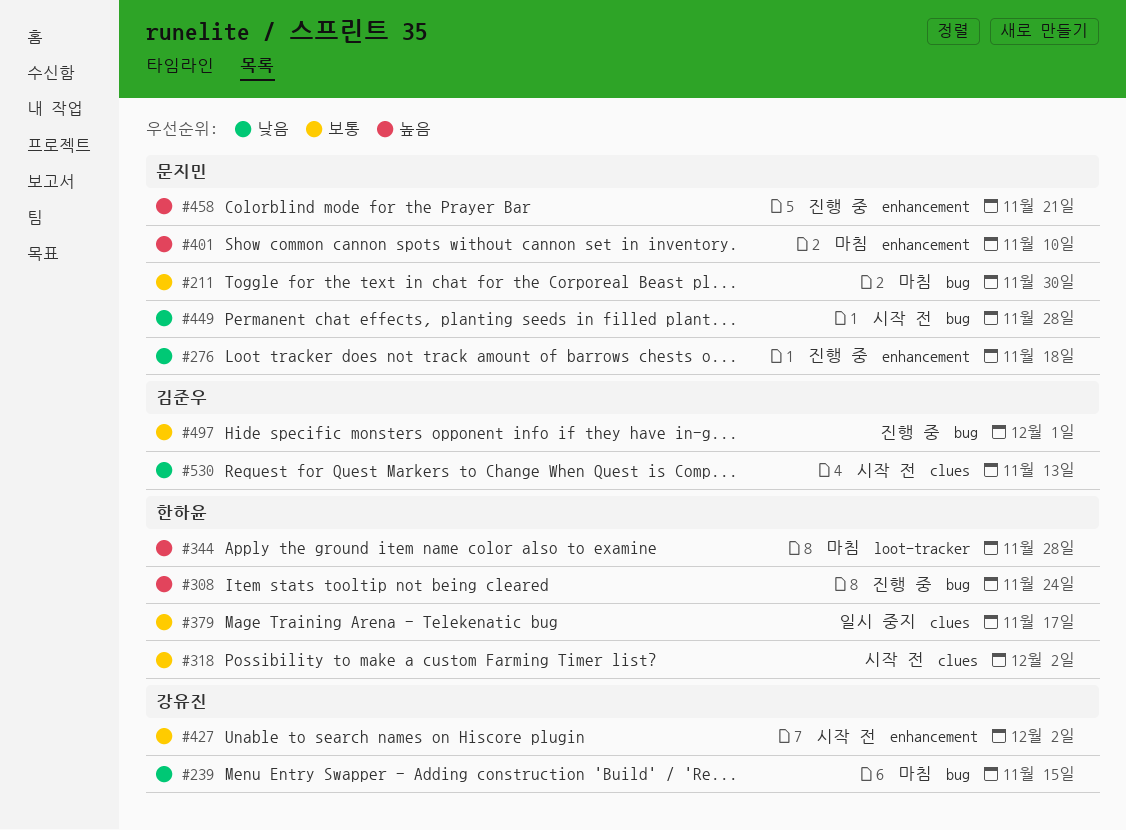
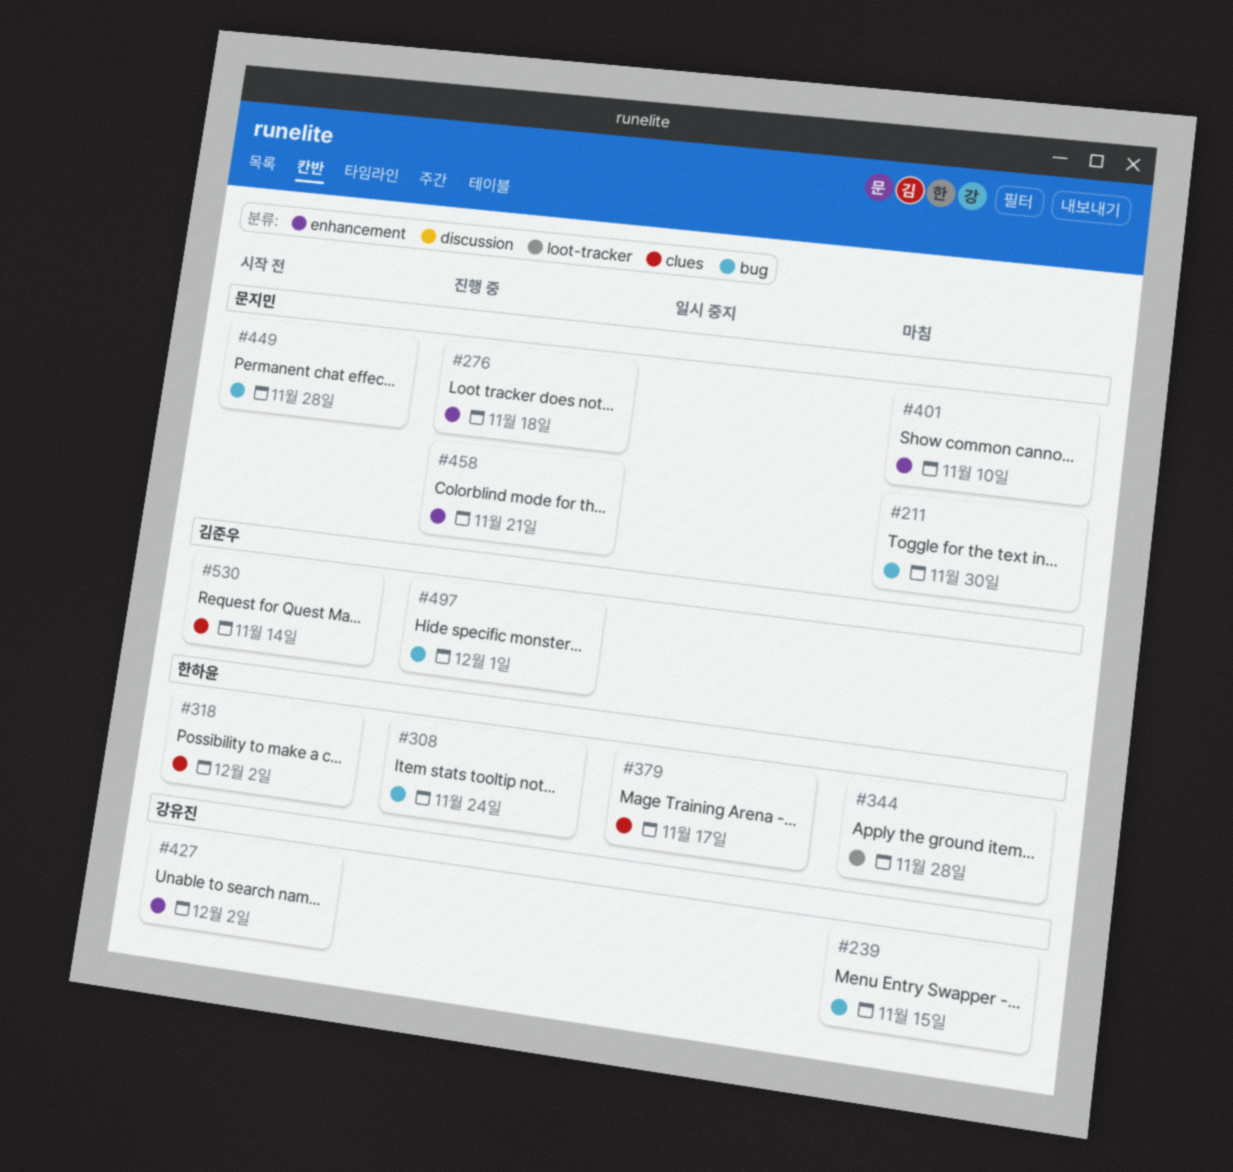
#530, due: Nov 13 -> Nov 14

